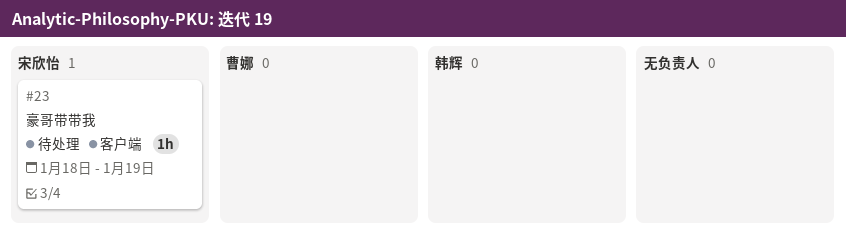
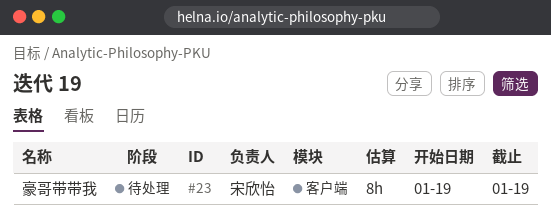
#23, estimate: 1h -> 8h
#23, start: Jan 18 -> Jan 19

